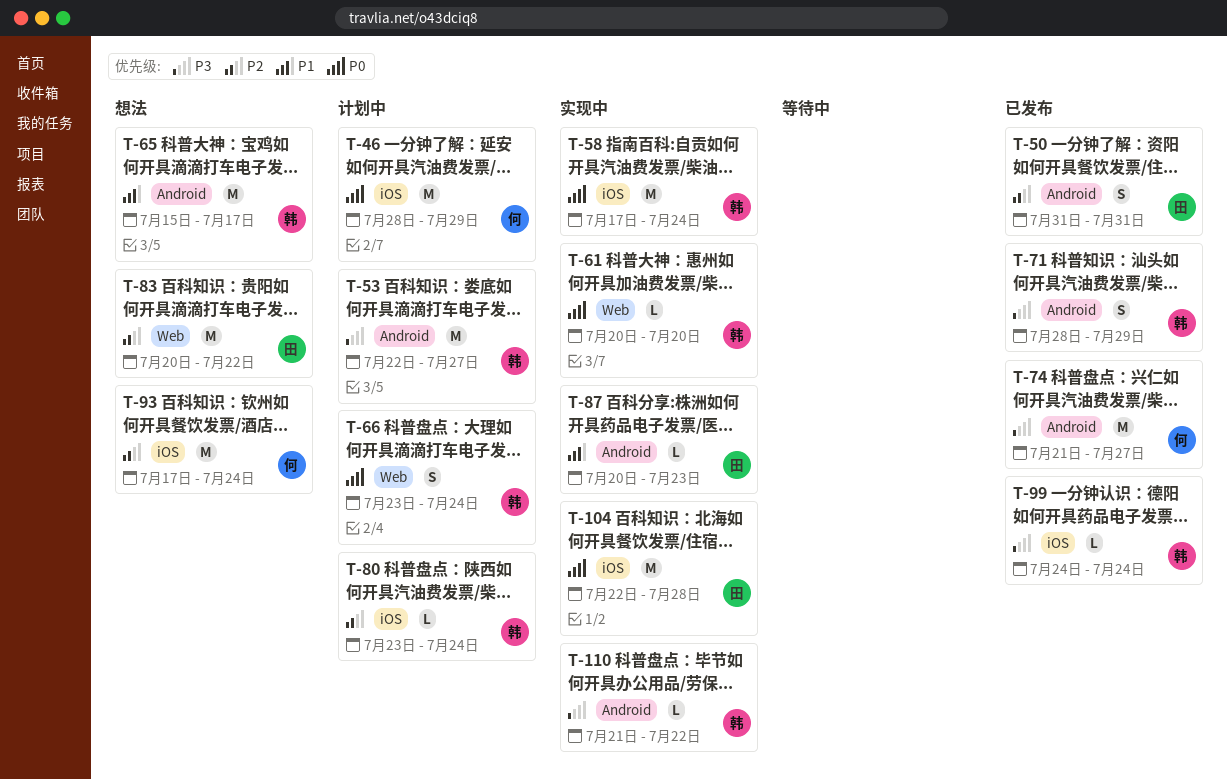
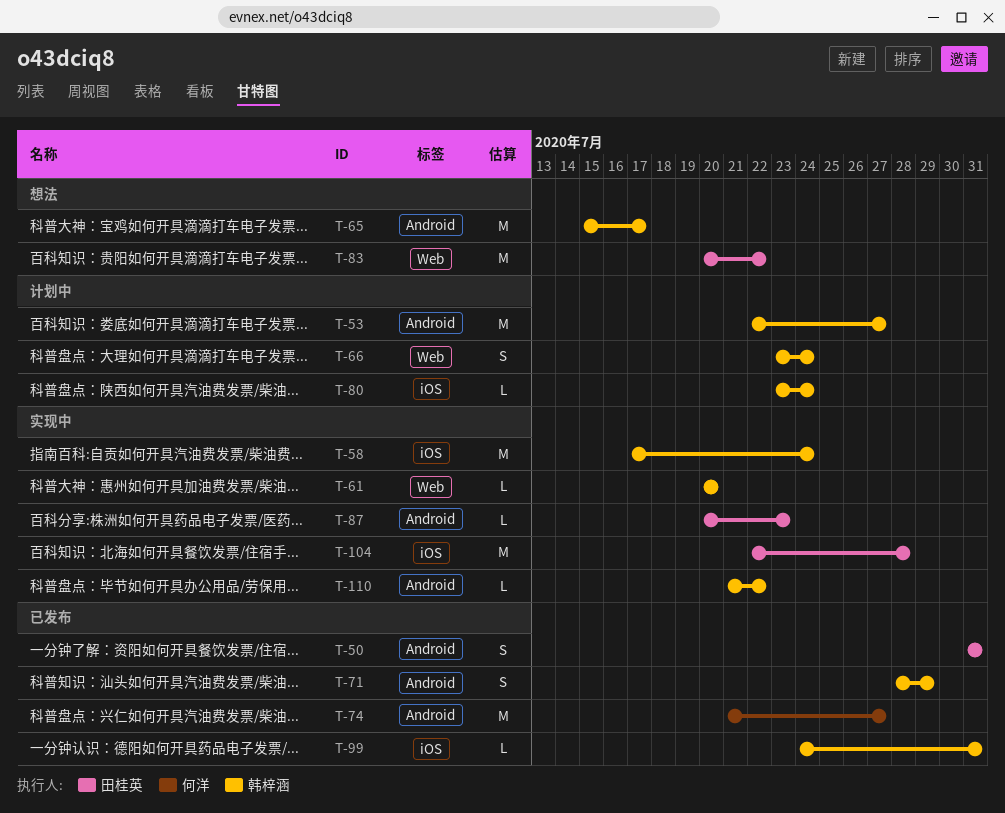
T-46: present -> none
T-93: present -> none
T-99, due: Jul 24 -> Jul 31

